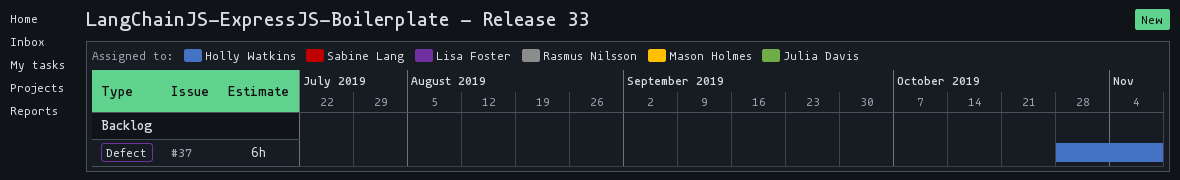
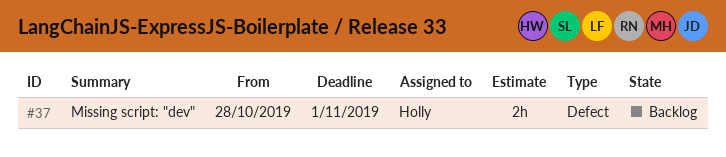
#37, estimate: 6h -> 2h
#37, due: Nov 8 -> Nov 1

